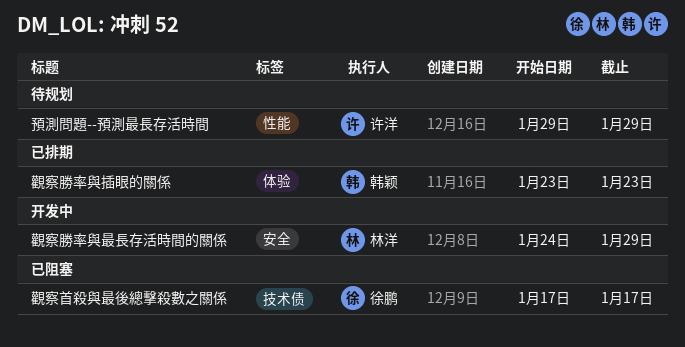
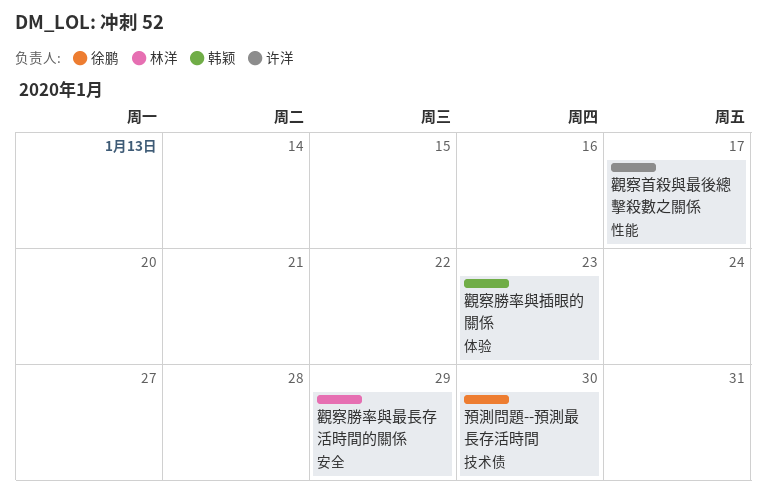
觀察首殺與最後總擊殺數之關係, owner: 徐鹏 -> 许洋
觀察首殺與最後總擊殺數之關係, label: 技术债 -> 性能
預測問題--預測最長存活時間, owner: 许洋 -> 徐鹏
預測問題--預測最長存活時間, label: 性能 -> 技术债
預測問題--預測最長存活時間, due: Jan 29 -> Jan 30

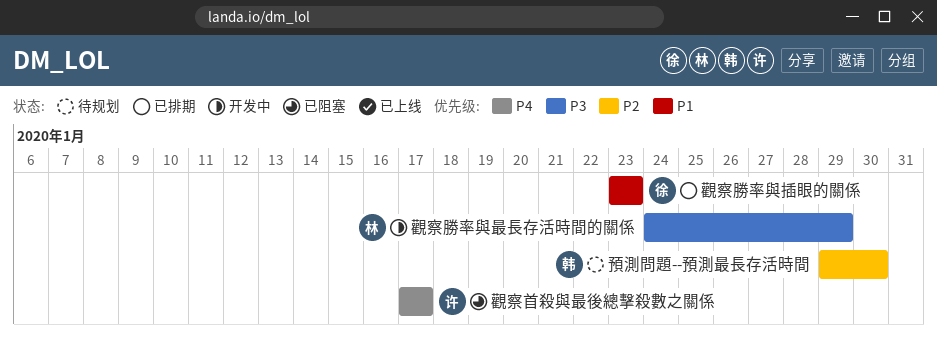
觀察勝率與插眼的關係, owner: 韩颖 -> 徐鹏
預測問題--預測最長存活時間, owner: 徐鹏 -> 韩颖

